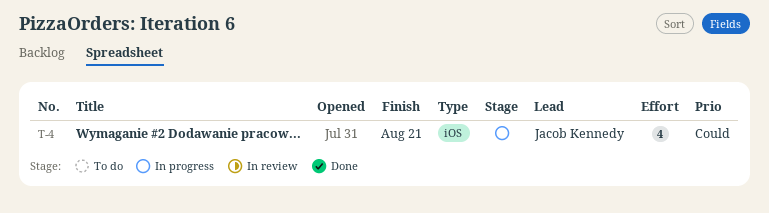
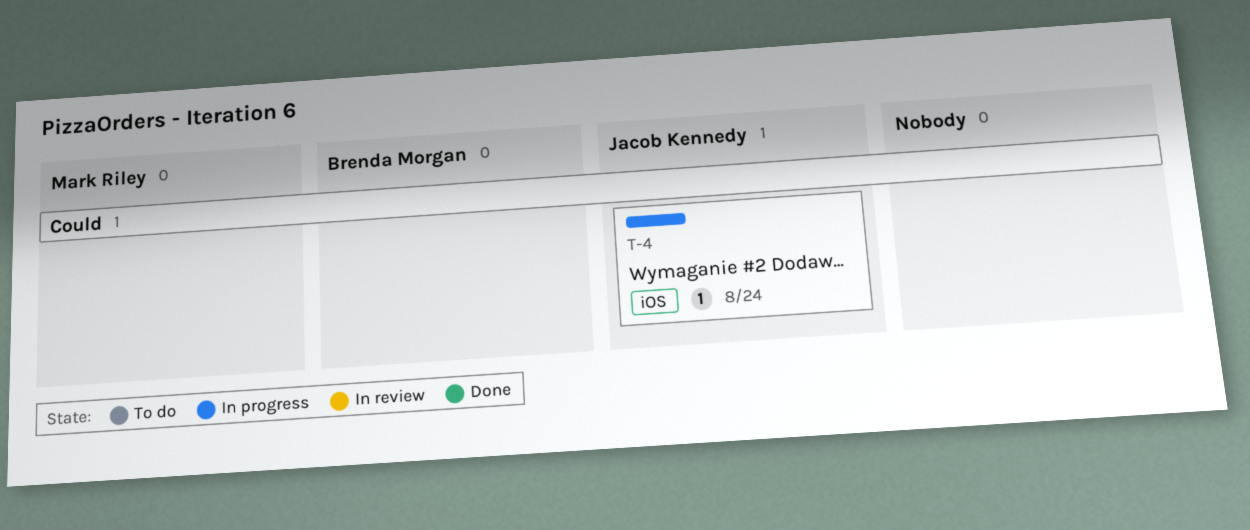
T-4, estimate: 4 -> 1
T-4, due: Aug 21 -> Aug 24

